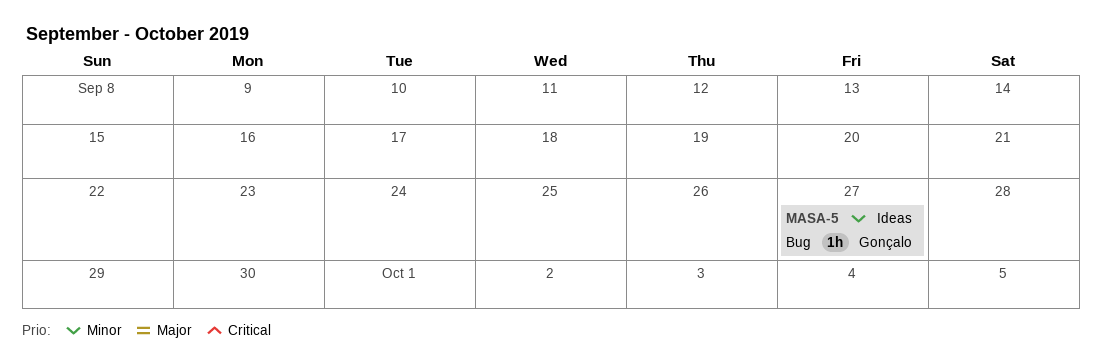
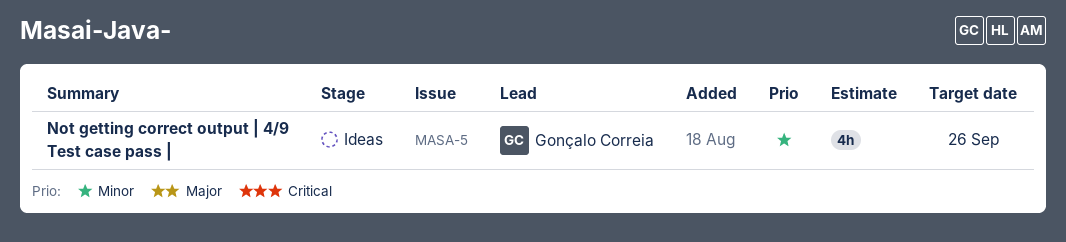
MASA-5, estimate: 1h -> 4h
MASA-5, due: Sep 27 -> Sep 26

